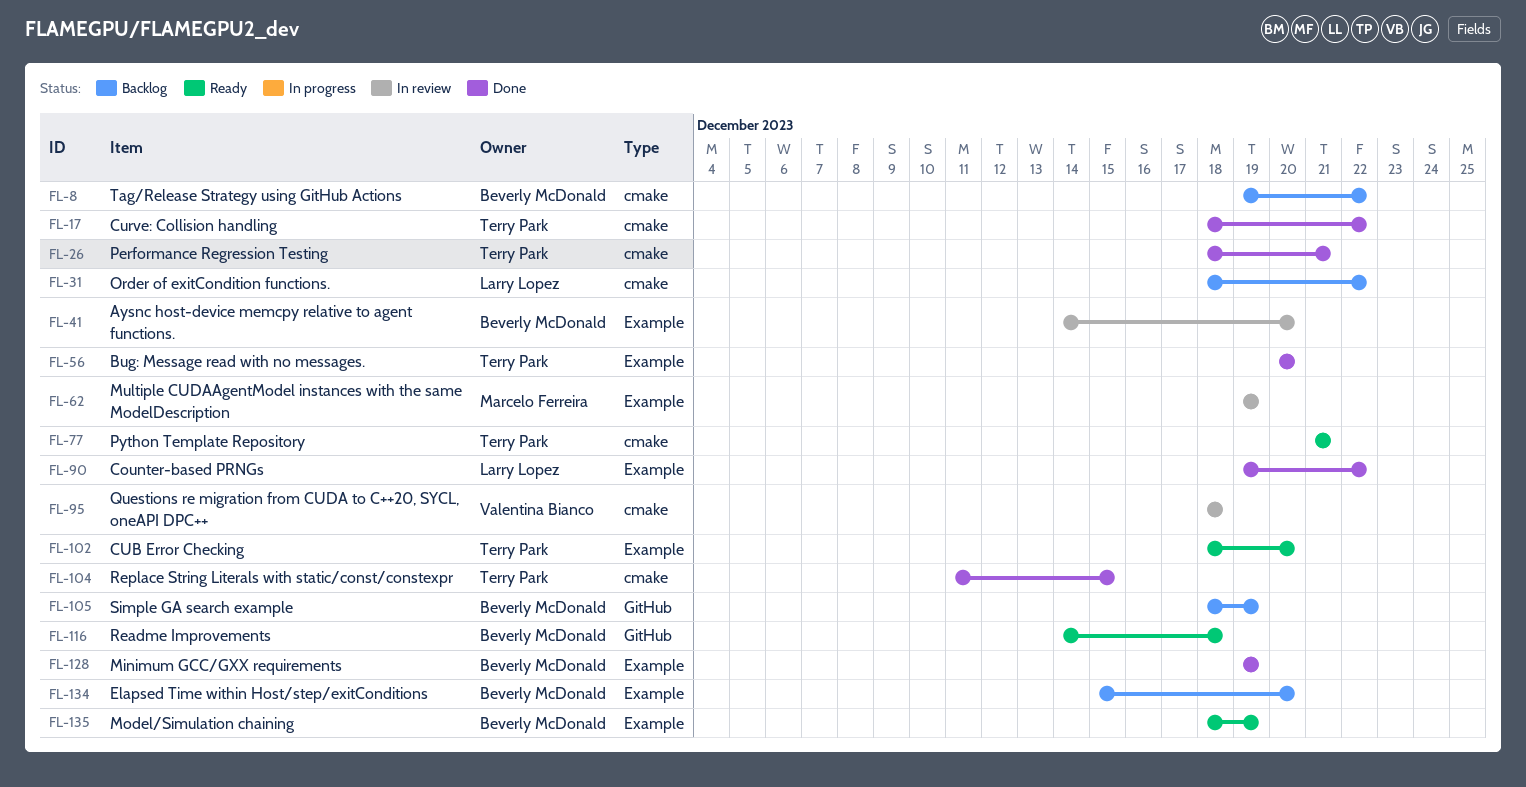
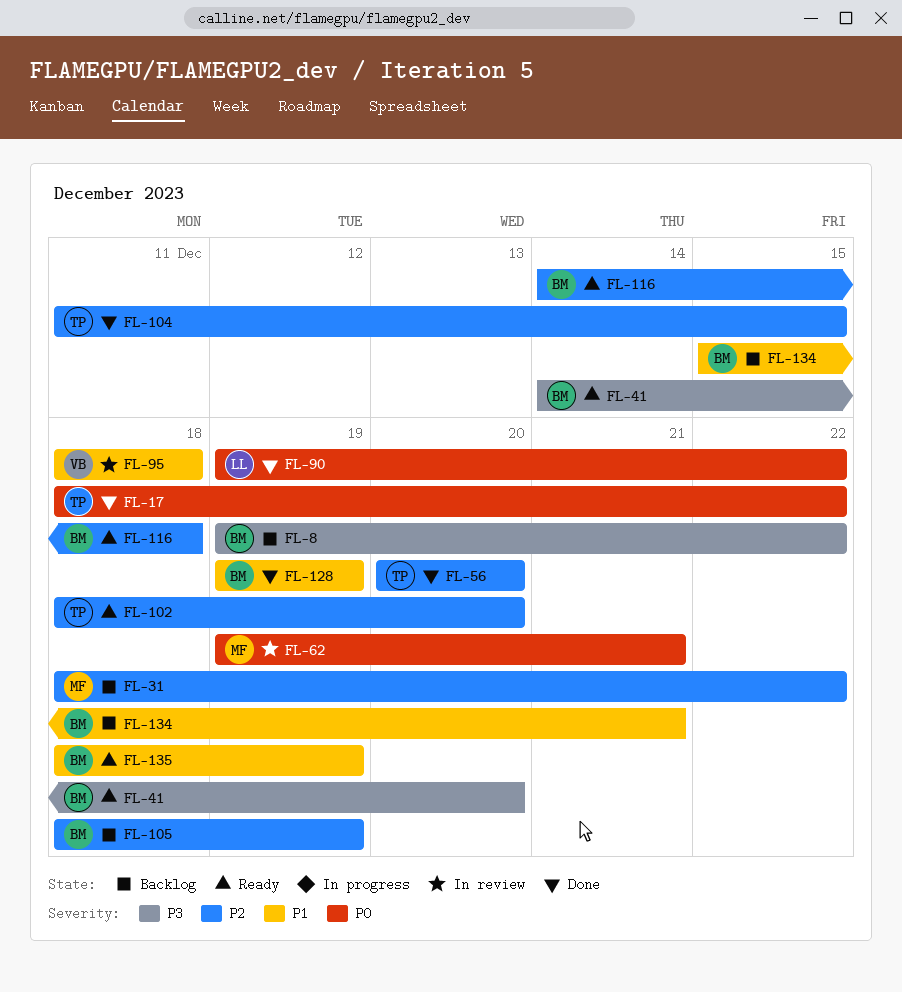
FL-26: present -> none
FL-31, owner: Larry Lopez -> Marcelo Ferreira
FL-41, status: In review -> Ready
FL-62, due: Dec 19 -> Dec 21
FL-77: present -> none
FL-134, due: Dec 20 -> Dec 21

